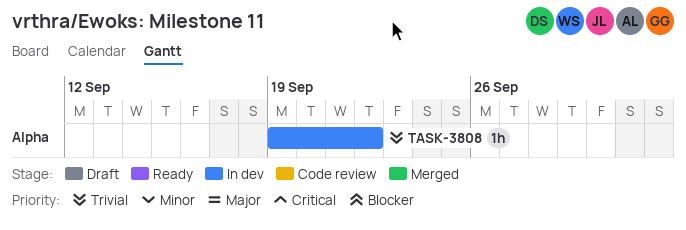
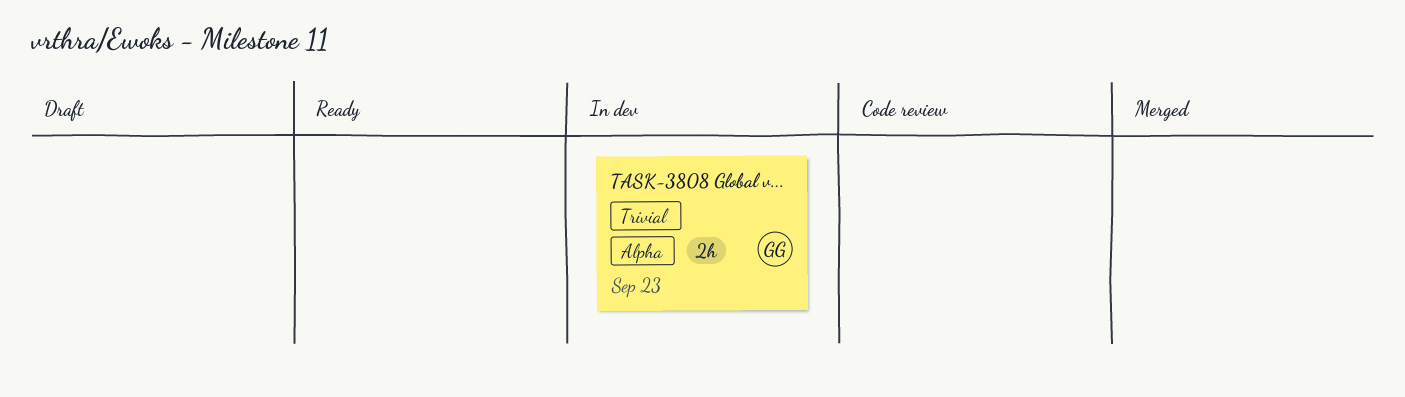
TASK-3808, estimate: 1h -> 2h
TASK-3808, due: Sep 22 -> Sep 23

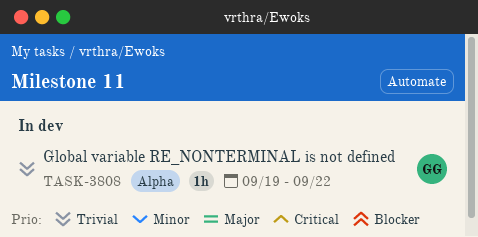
TASK-3808, estimate: 2h -> 1h
TASK-3808, due: Sep 23 -> Sep 22

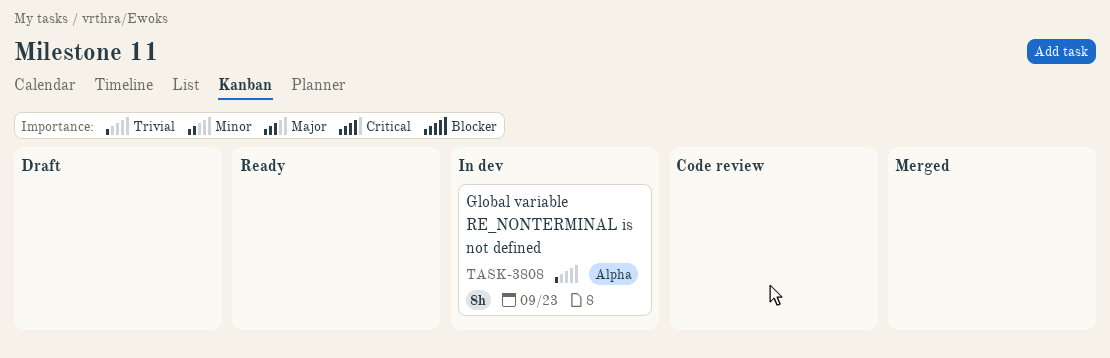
TASK-3808, estimate: 1h -> 8h
TASK-3808, due: Sep 22 -> Sep 23

